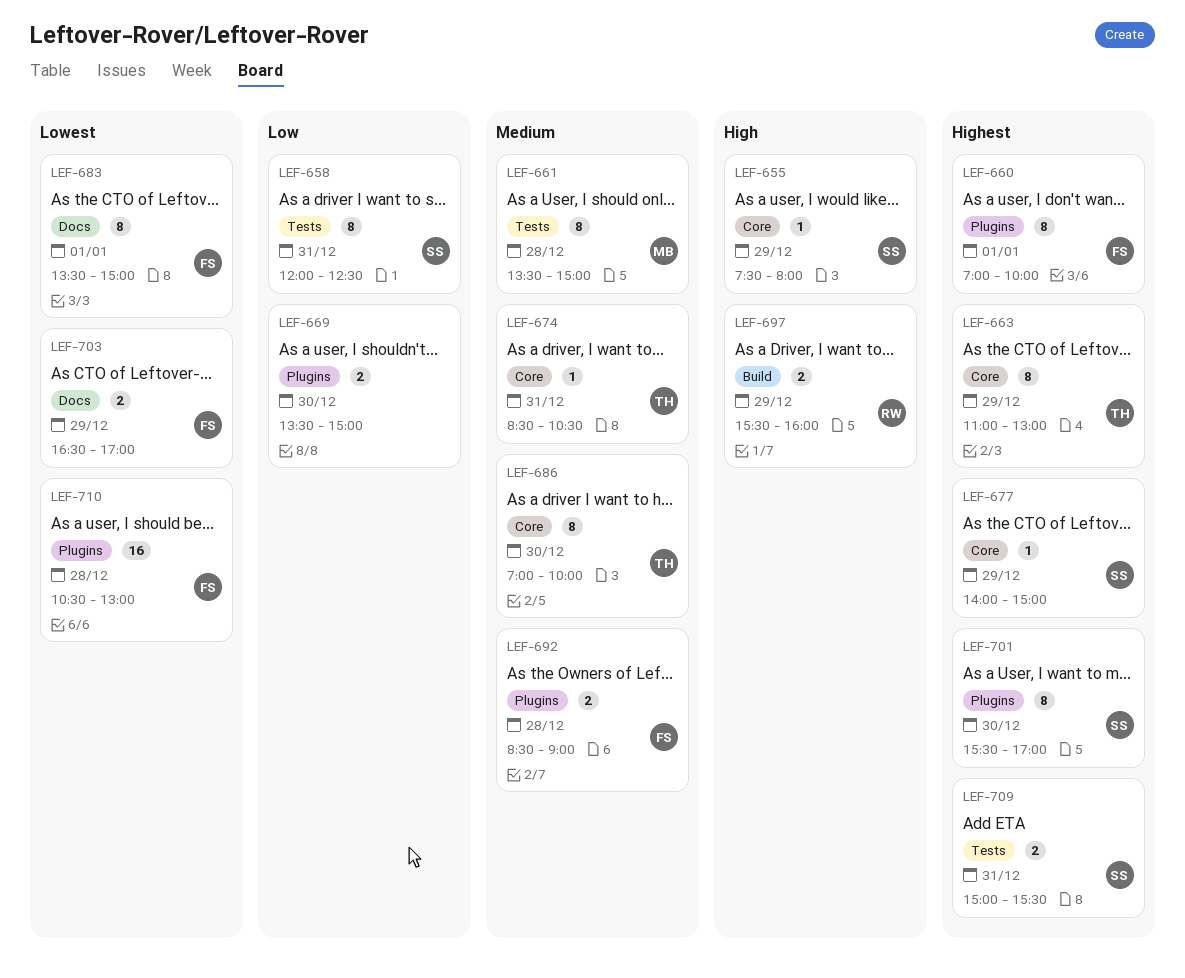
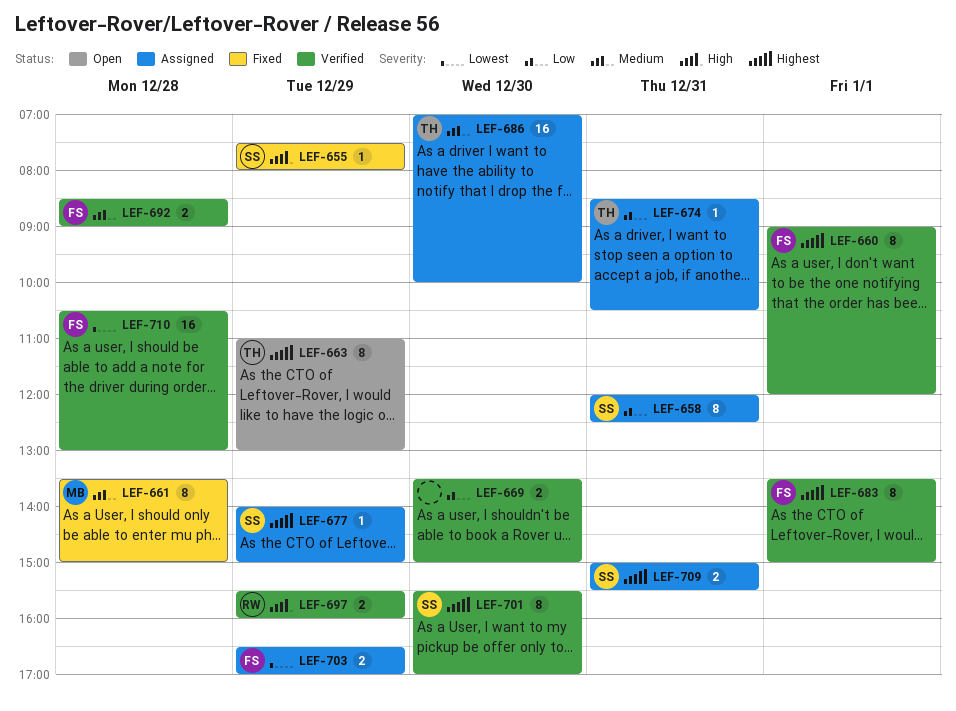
LEF-660, begins: 07:00 -> 09:00
LEF-660, ends: 10:00 -> 12:00
LEF-674, priority: Medium -> Low
LEF-683, priority: Lowest -> Highest
LEF-686, estimate: 8 -> 16

